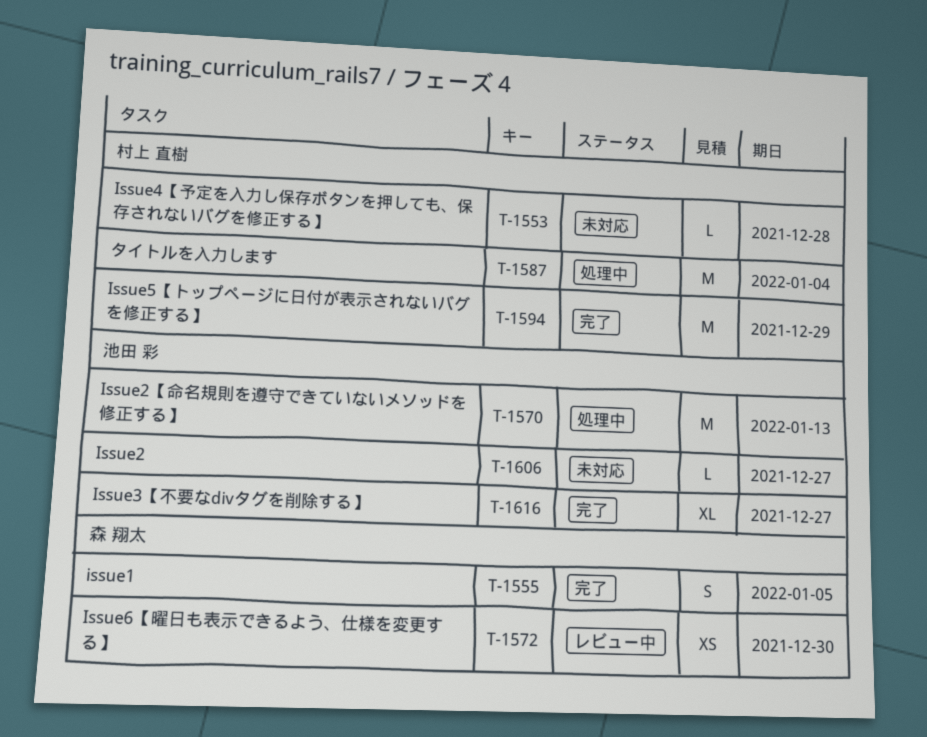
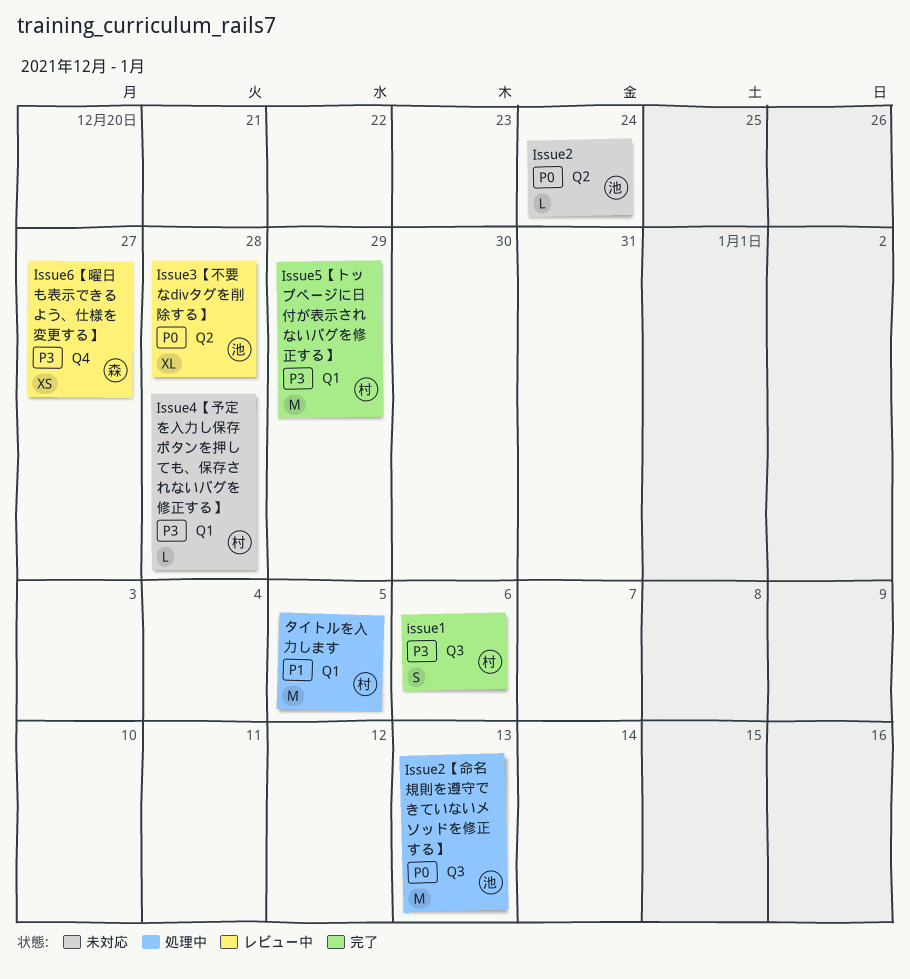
issue1, owner: 森 翔太 -> 村上 直樹
issue1, due: Jan 5 -> Jan 6
Issue2, due: Dec 27 -> Dec 24
Issue3【不要なdivタグを削除する】, status: 完了 -> レビュー中
Issue3【不要なdivタグを削除する】, due: Dec 27 -> Dec 28
Issue6【曜日も表示できるよう、仕様を変更する】, due: Dec 30 -> Dec 27
タイトルを入力します, due: Jan 4 -> Jan 5

